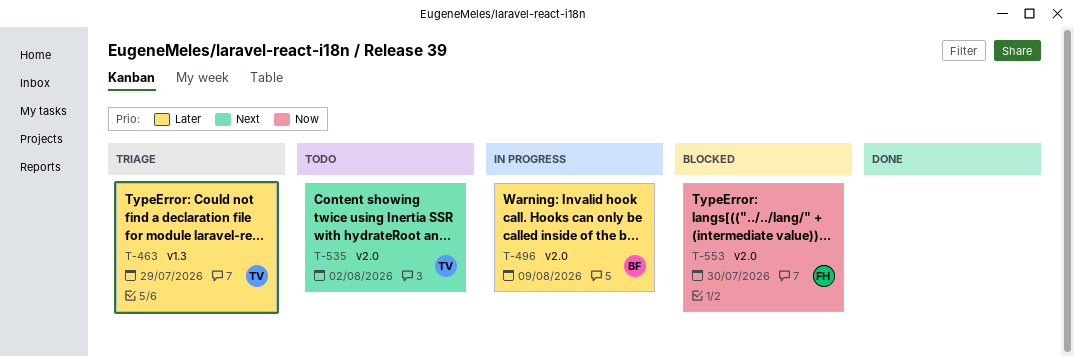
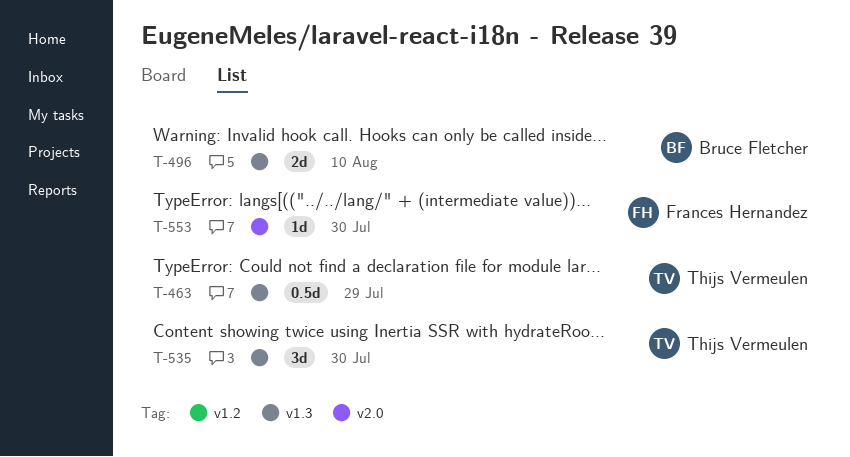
T-496, label: v2.0 -> v1.3
T-496, due: Aug 9 -> Aug 10
T-535, label: v2.0 -> v1.3
T-535, due: Aug 2 -> Jul 30

